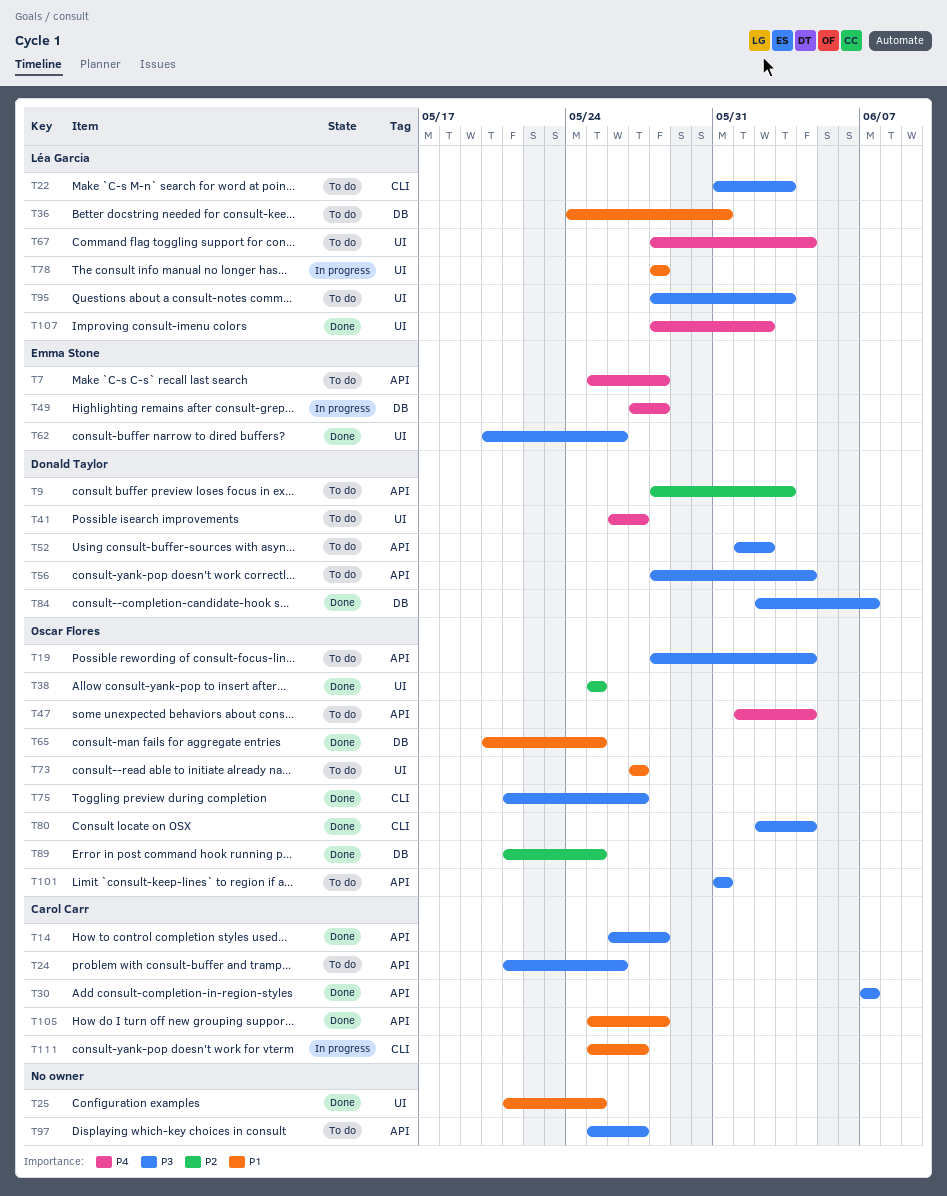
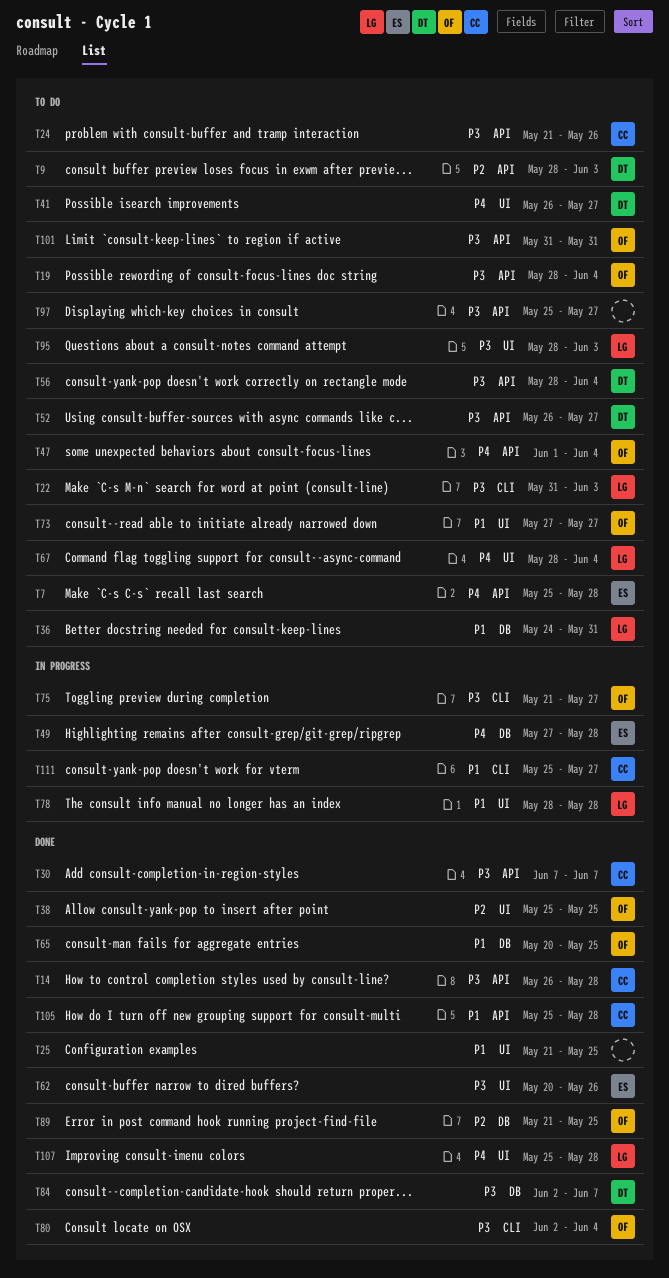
T52, start: Jun 1 -> May 26
T52, due: Jun 2 -> May 27
T75, status: Done -> In progress
T107, start: May 28 -> May 25
T107, due: Jun 2 -> May 28

